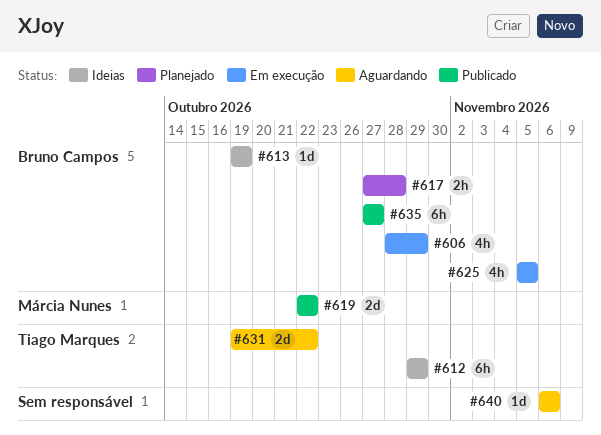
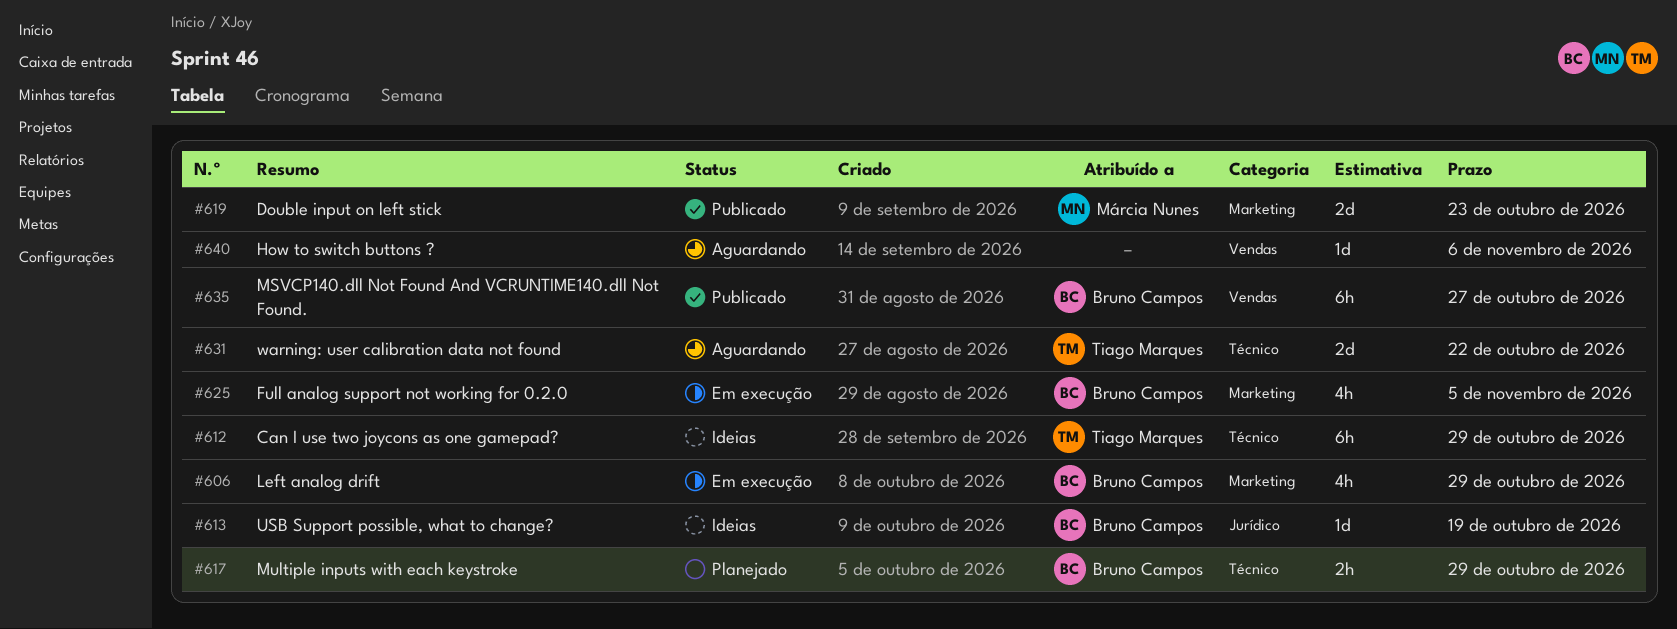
#617, due: Oct 28 -> Oct 29
#619, due: Oct 22 -> Oct 23

